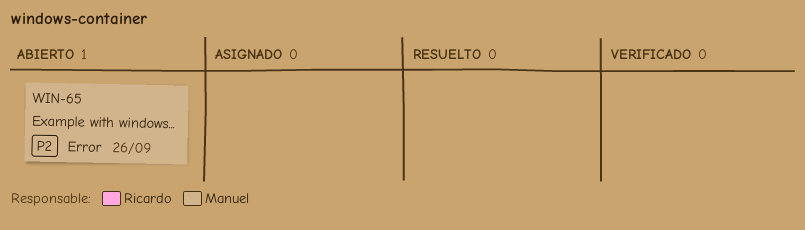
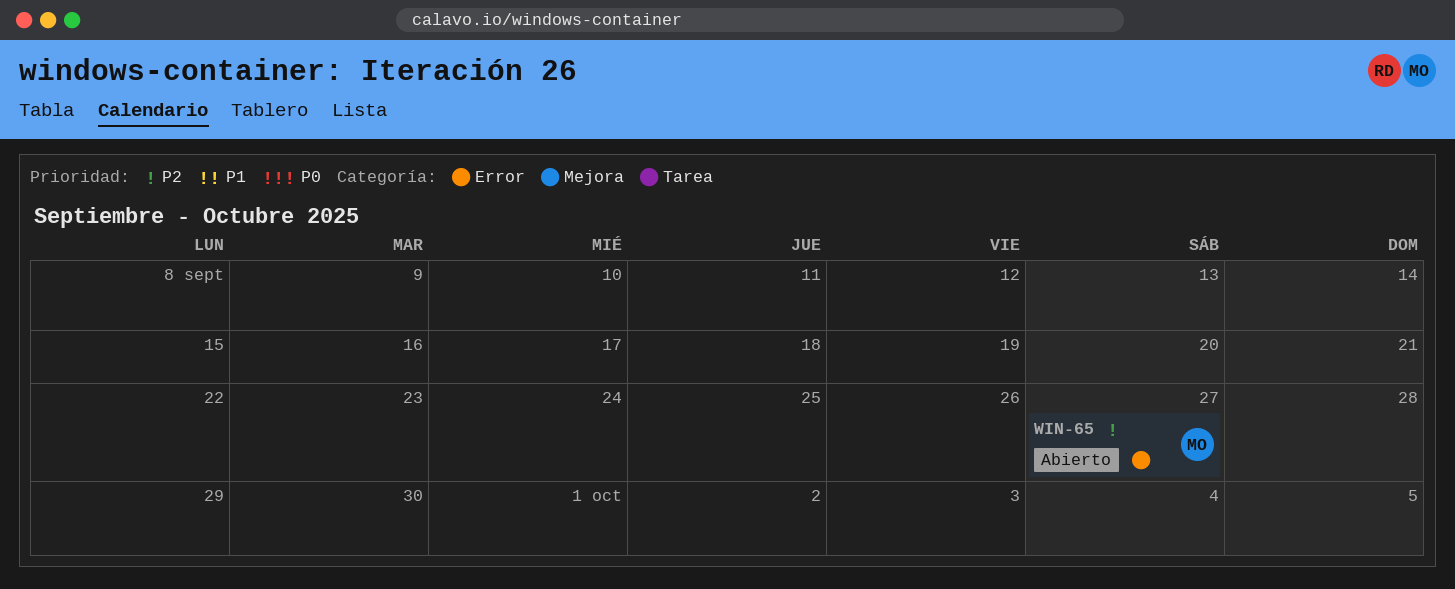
WIN-65, due: Sep 26 -> Sep 27

